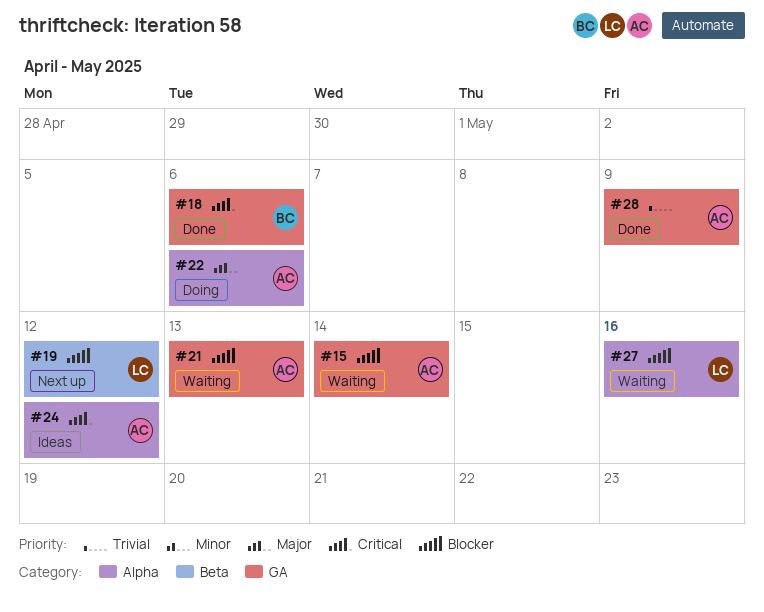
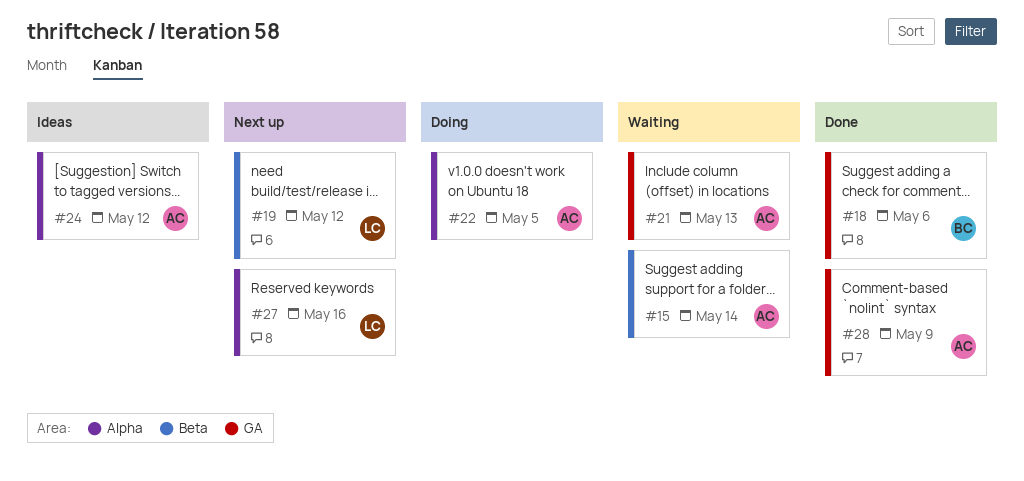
#15, label: GA -> Beta
#22, due: May 6 -> May 5
#27, status: Waiting -> Next up

